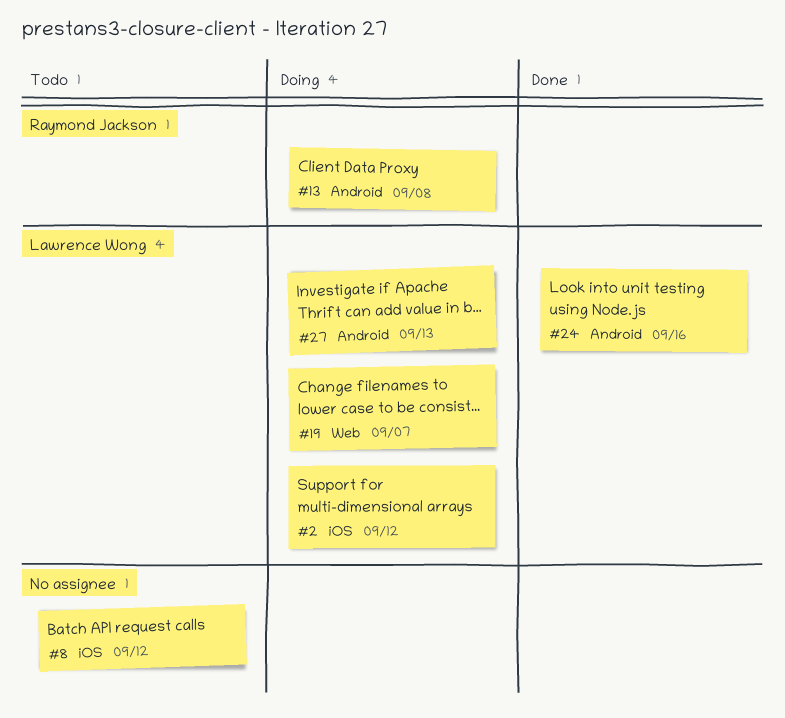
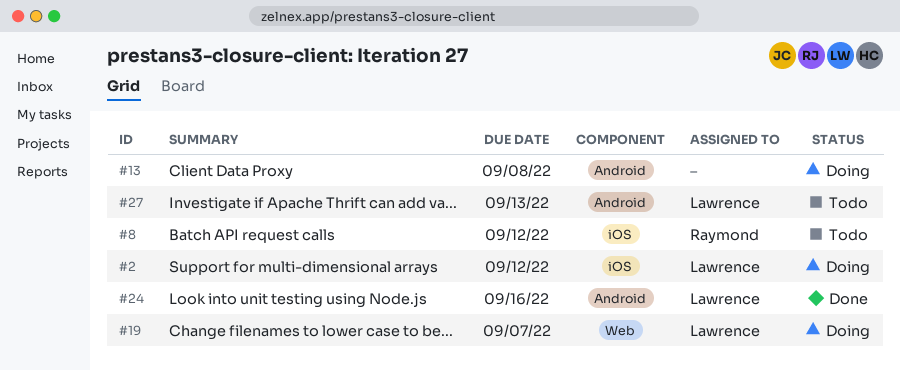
#8, owner: none -> Raymond Jackson
#13, owner: Raymond Jackson -> none
#27, status: Doing -> Todo

